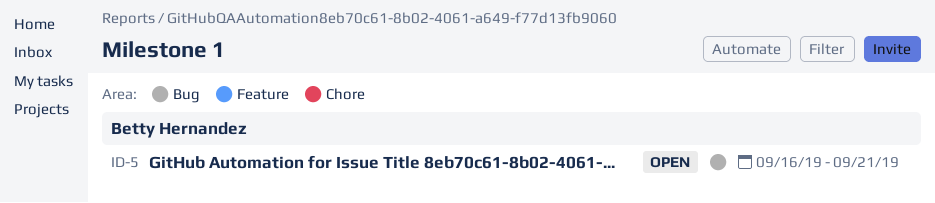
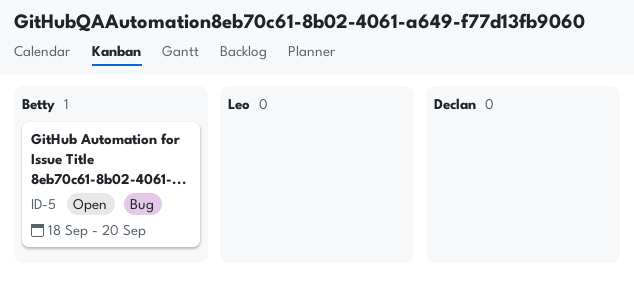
ID-5, start: Sep 16 -> Sep 18
ID-5, due: Sep 21 -> Sep 20

